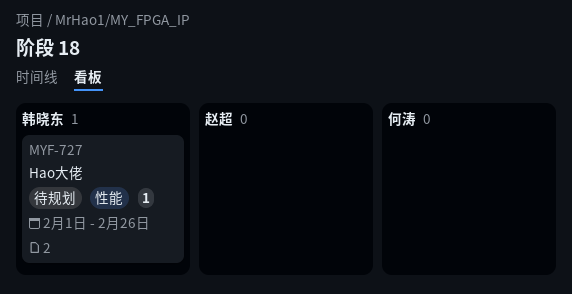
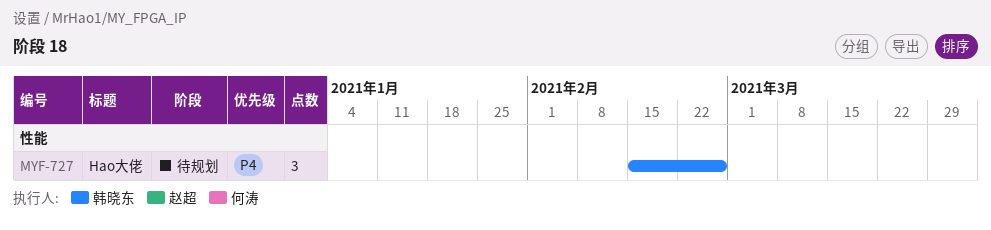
MYF-727, estimate: 1 -> 3
MYF-727, start: Feb 1 -> Feb 15

